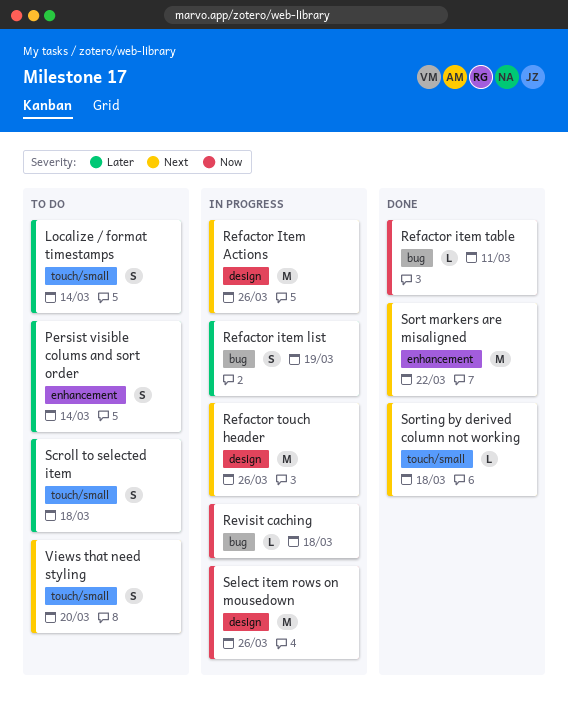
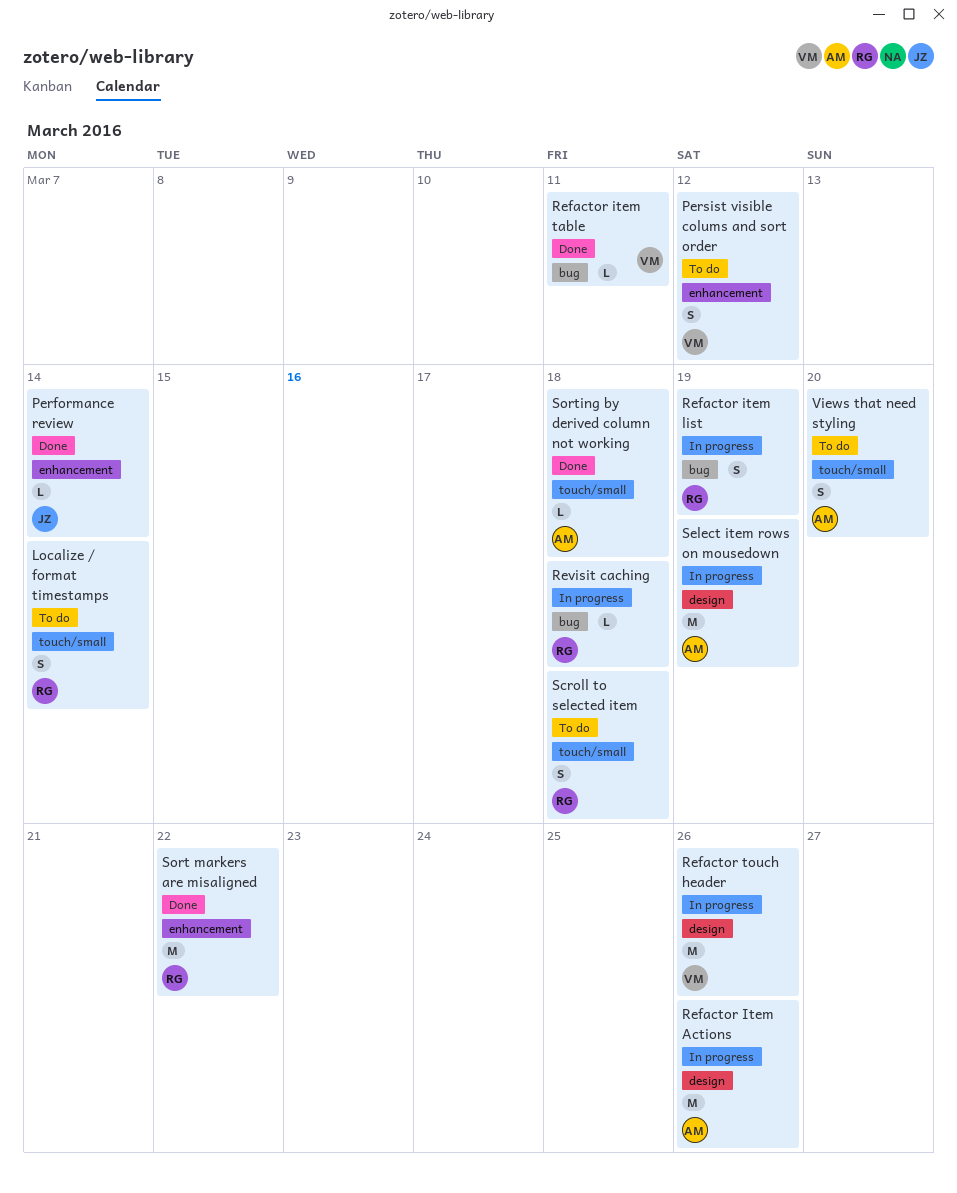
Performance review: none -> present
Persist visible colums and sort order, due: Mar 14 -> Mar 12
Select item rows on mousedown, due: Mar 26 -> Mar 19

